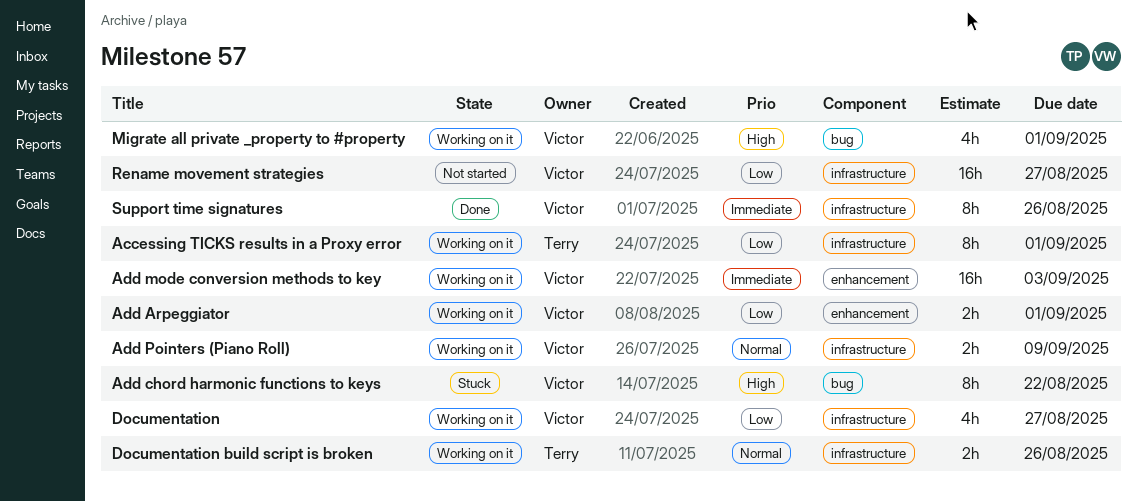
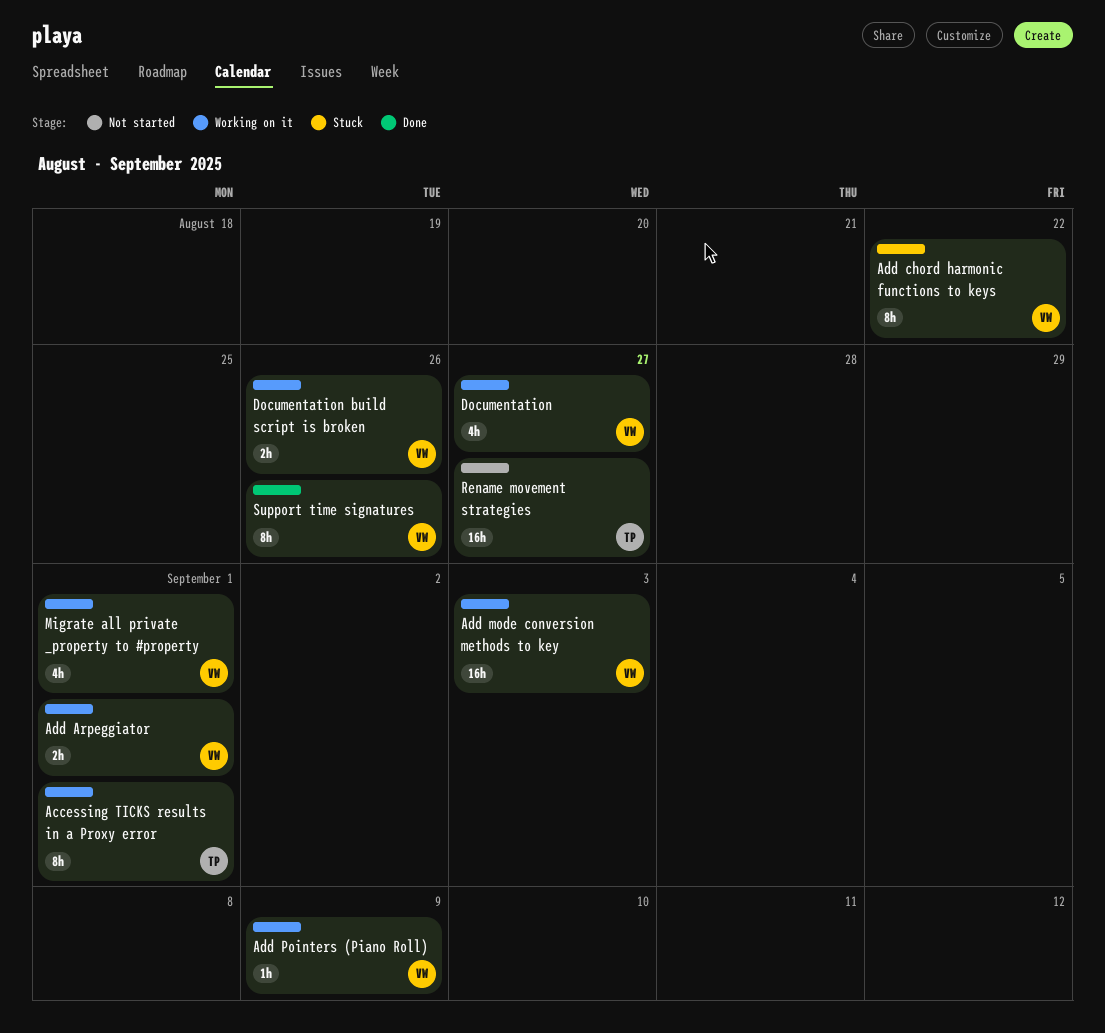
Add Pointers (Piano Roll), estimate: 2h -> 1h
Documentation build script is broken, owner: Terry -> Victor
Rename movement strategies, owner: Victor -> Terry

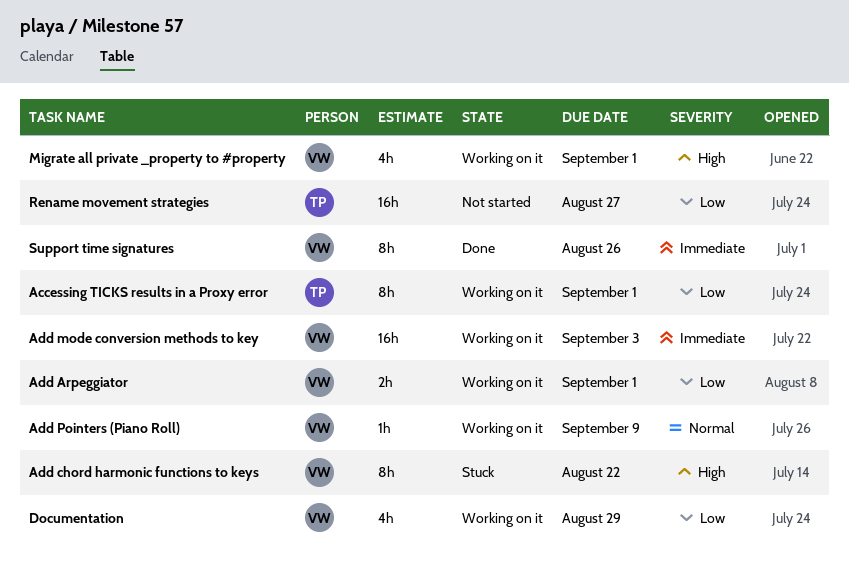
Documentation, due: Aug 27 -> Aug 29
Documentation build script is broken: present -> none

